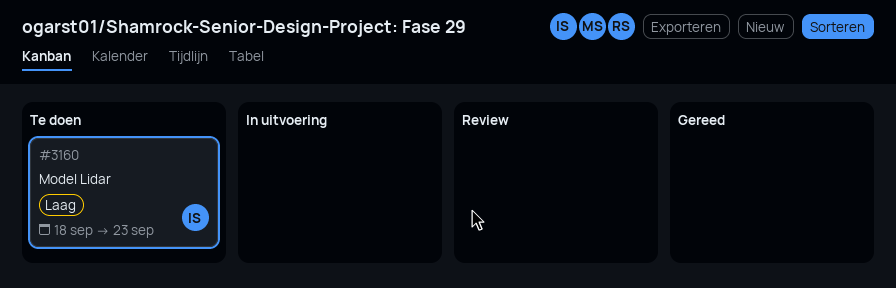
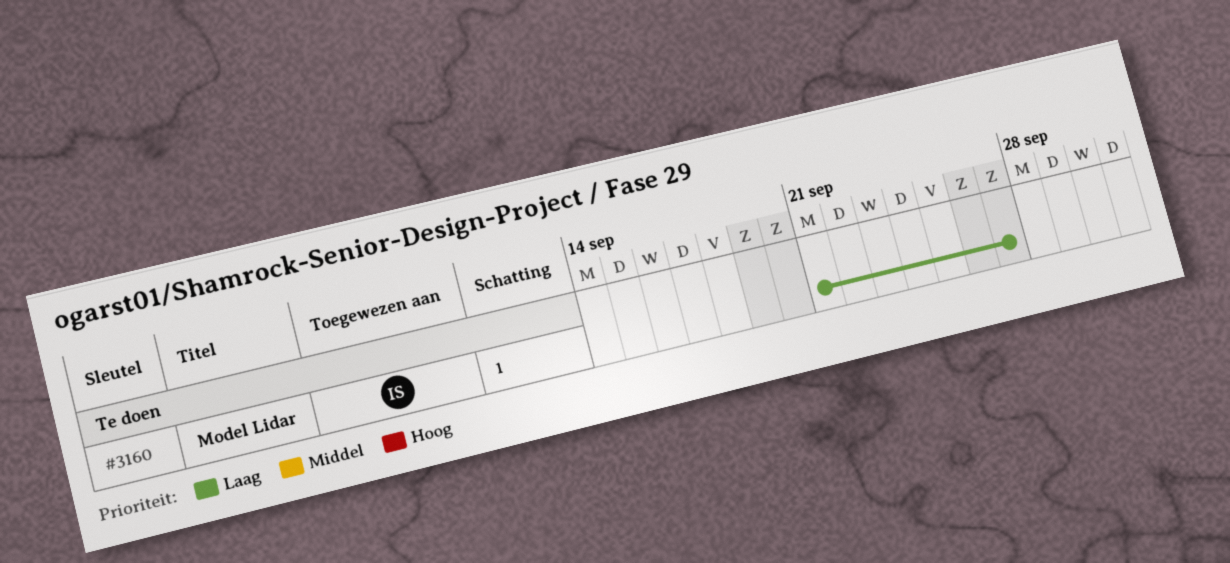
#3160, start: Sep 18 -> Sep 21
#3160, due: Sep 23 -> Sep 27

